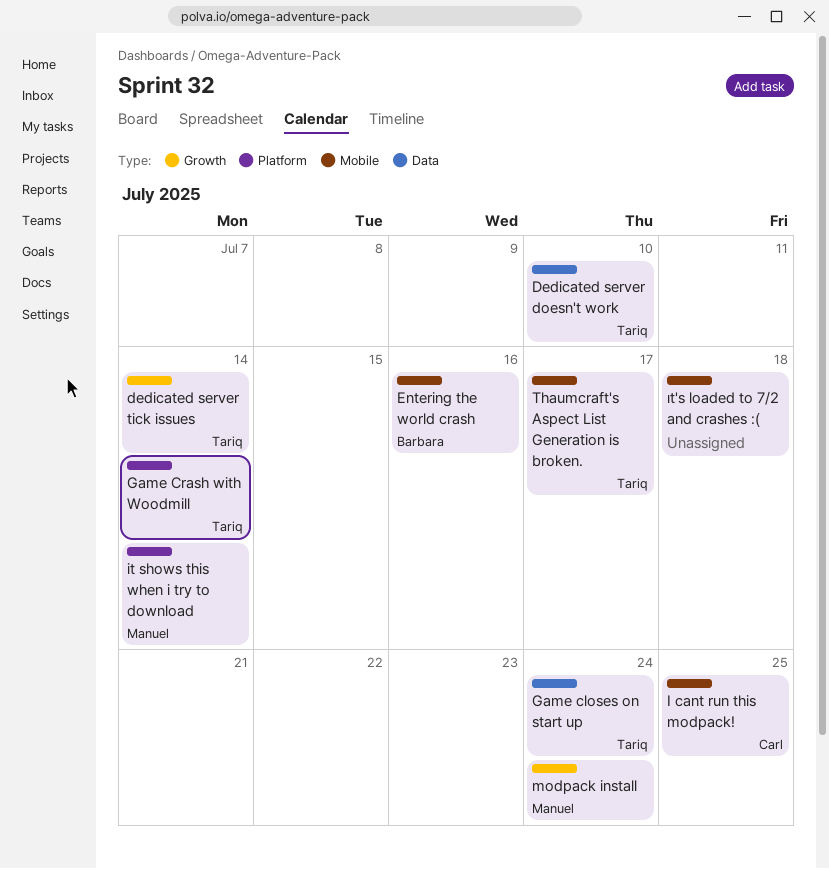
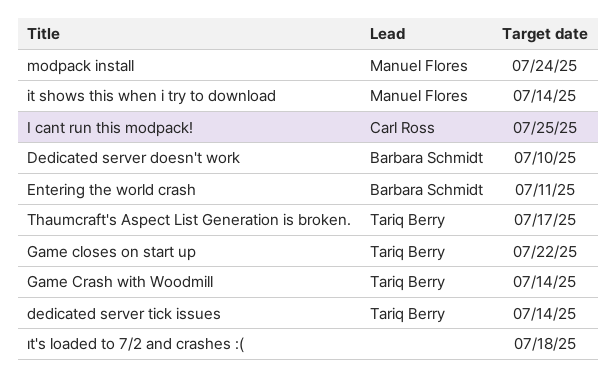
Dedicated server doesn't work, owner: Tariq Berry -> Barbara Schmidt
Entering the world crash, due: Jul 16 -> Jul 11
Game closes on start up, due: Jul 24 -> Jul 22

